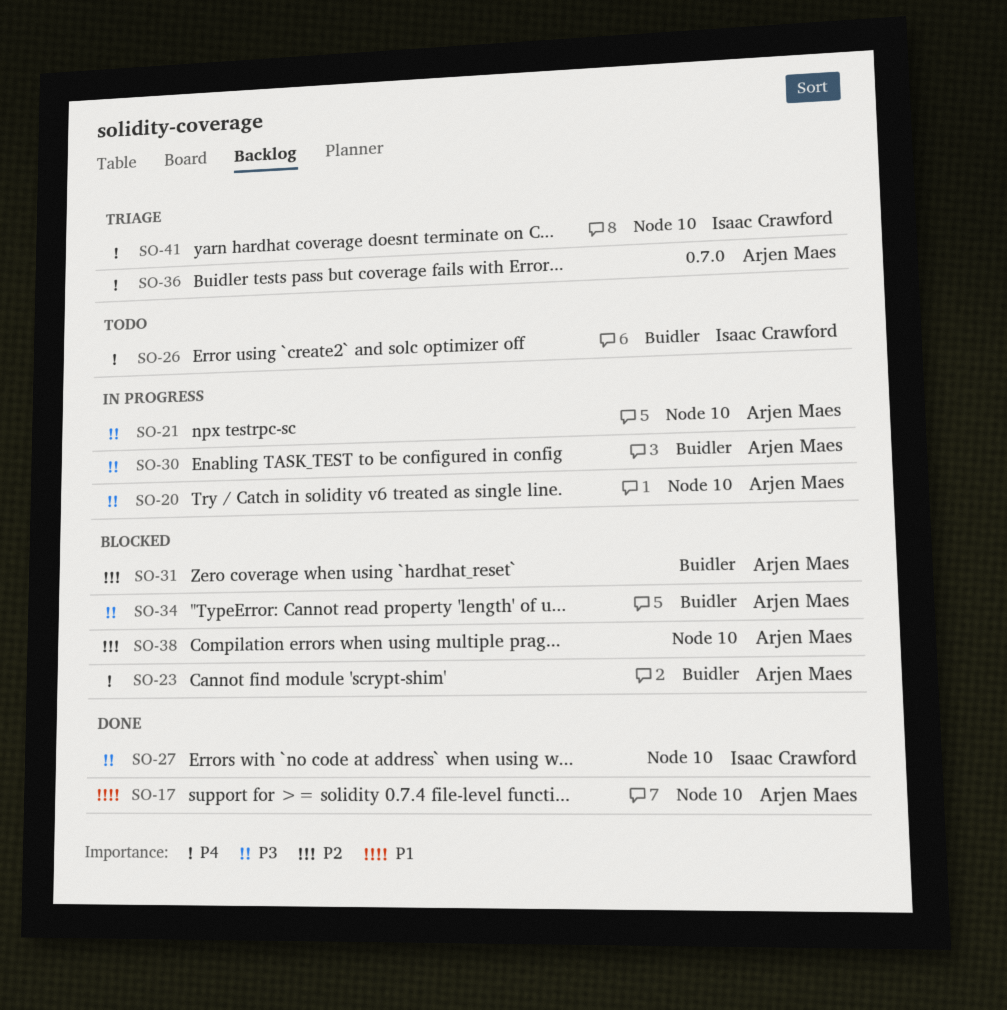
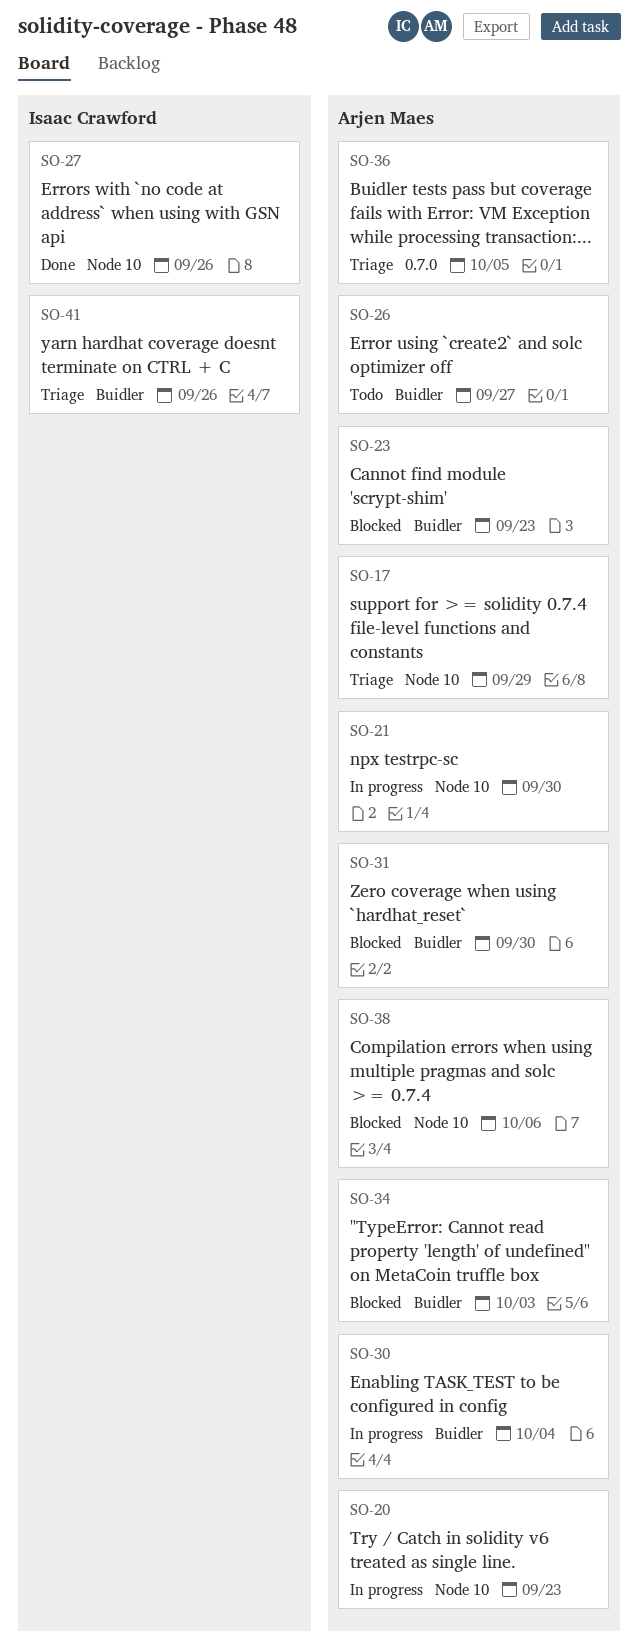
SO-17, status: Done -> Triage
SO-26, owner: Isaac Crawford -> Arjen Maes
SO-41, label: Node 10 -> Buidler

